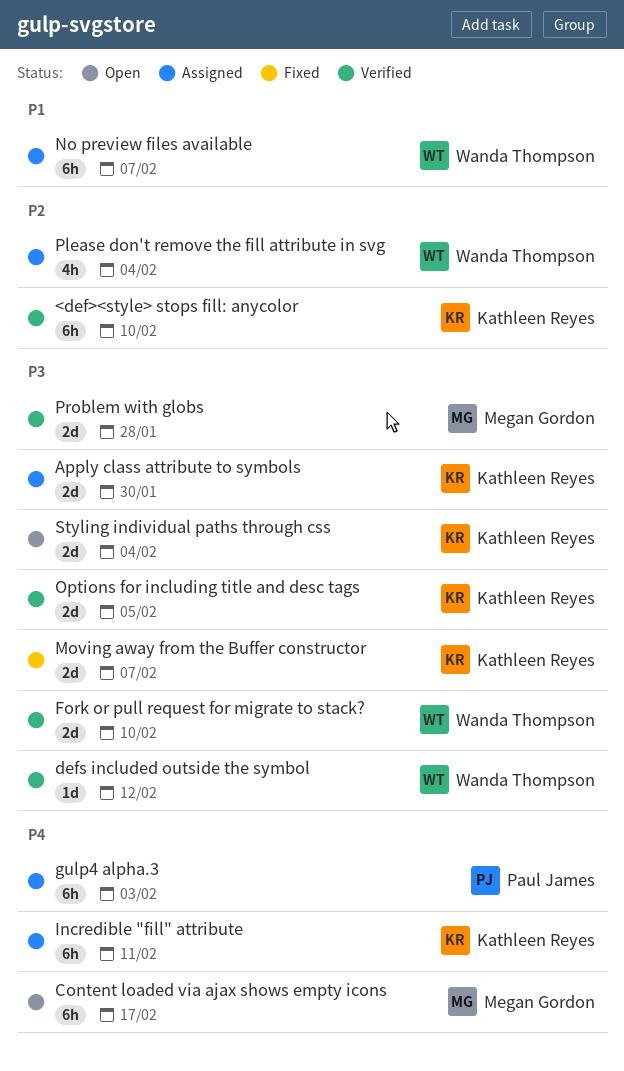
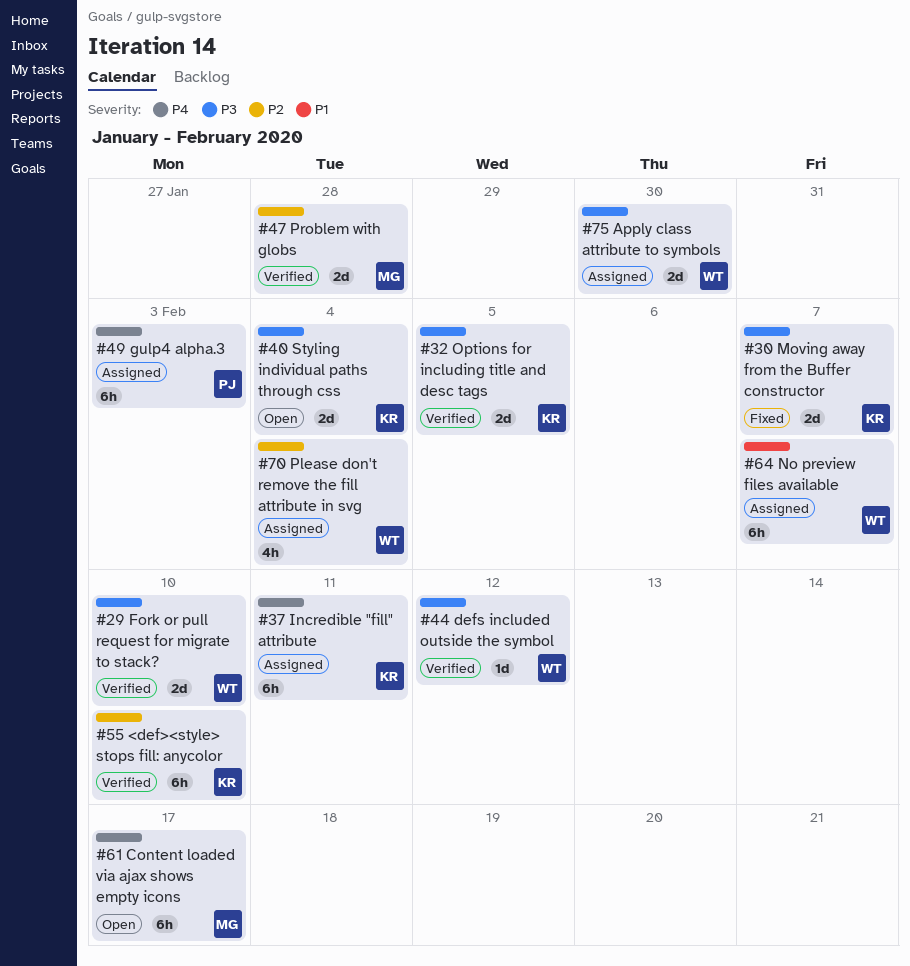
Apply class attribute to symbols, owner: Kathleen Reyes -> Wanda Thompson
Problem with globs, priority: P3 -> P2

